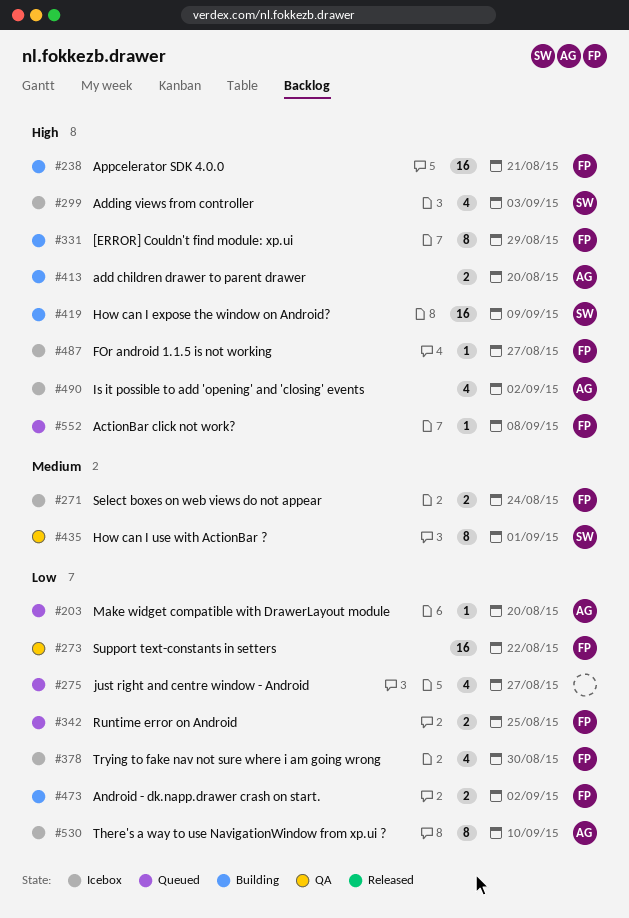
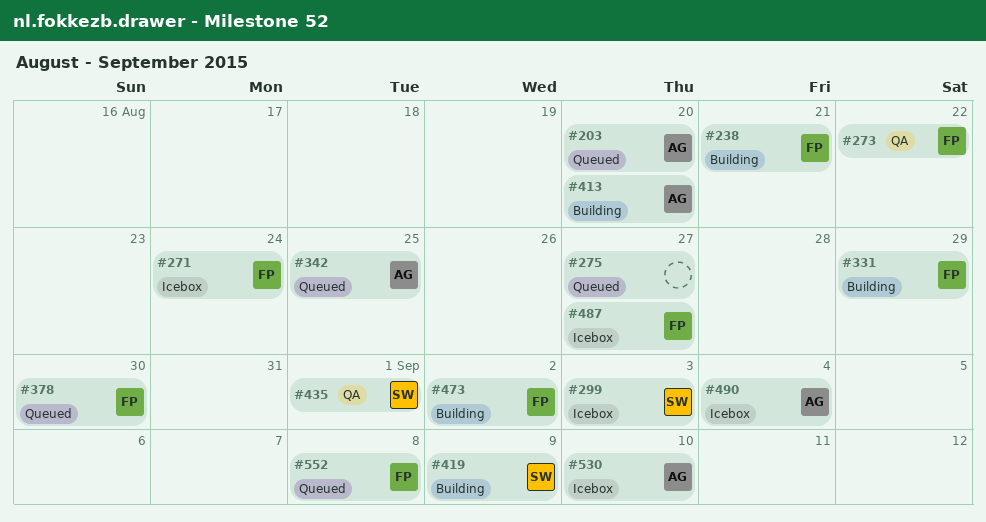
#342, owner: FP -> AG
#378, status: Icebox -> Queued
#490, due: Sep 2 -> Sep 4

